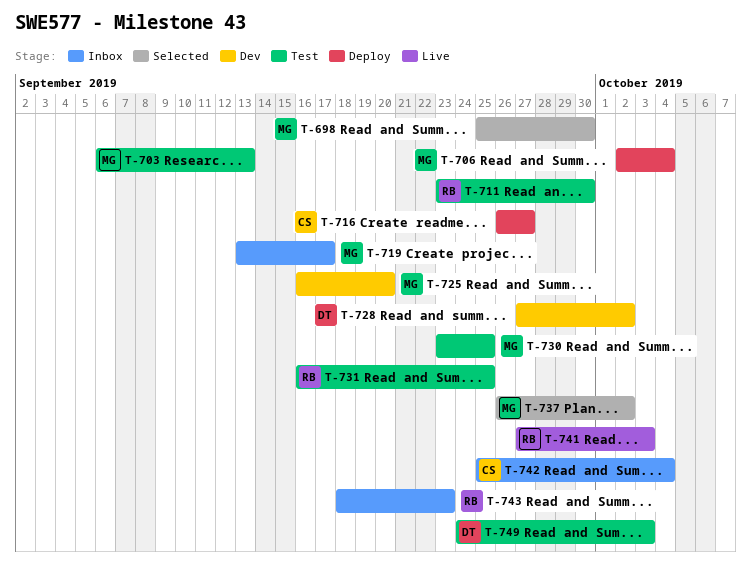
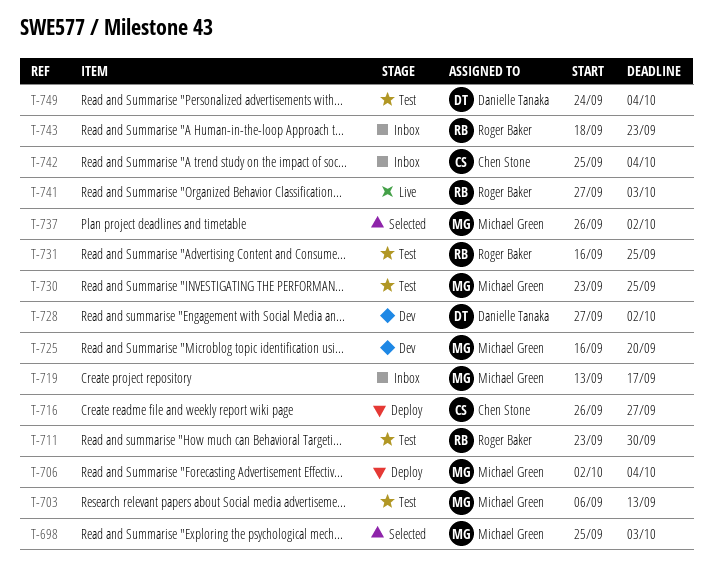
T-698, due: Sep 30 -> Oct 3
T-749, due: Oct 3 -> Oct 4

